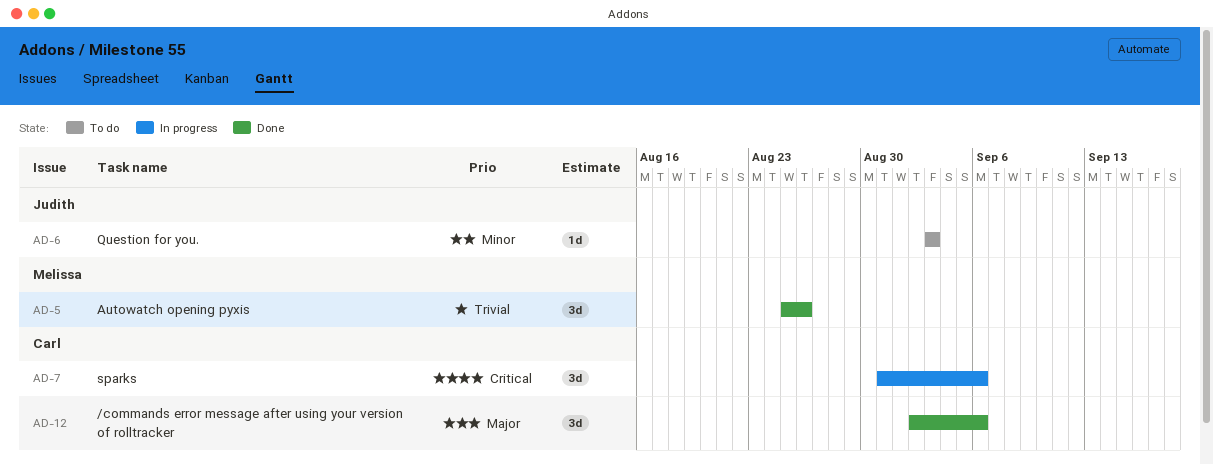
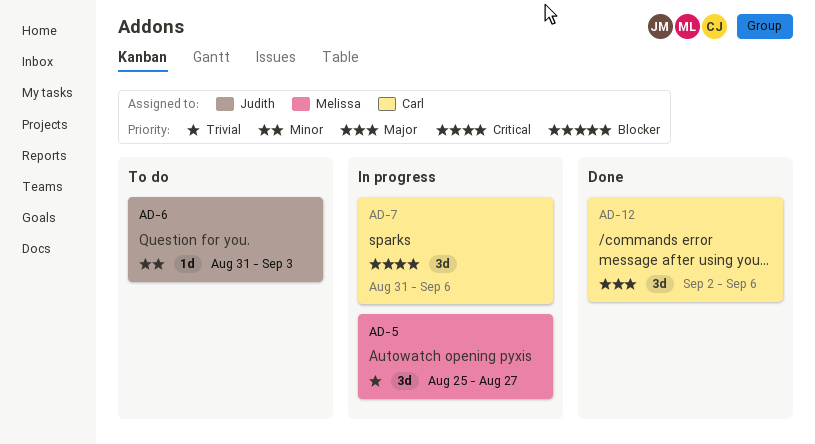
AD-5, status: Done -> In progress
AD-5, due: Aug 26 -> Aug 27
AD-6, start: Sep 3 -> Aug 31

